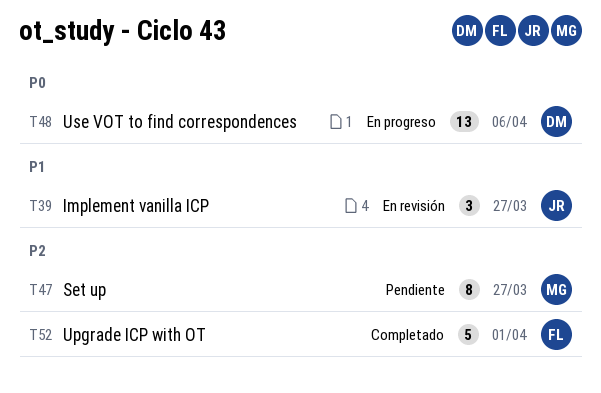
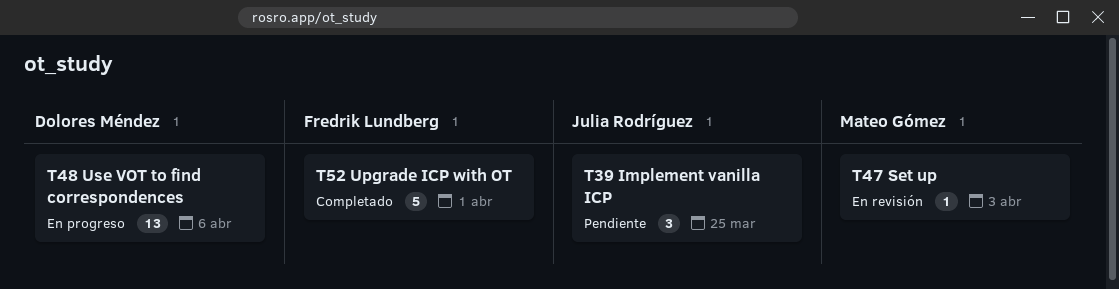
T39, status: En revisión -> Pendiente
T39, due: Mar 27 -> Mar 25
T47, status: Pendiente -> En revisión
T47, estimate: 8 -> 1
T47, due: Mar 27 -> Apr 3

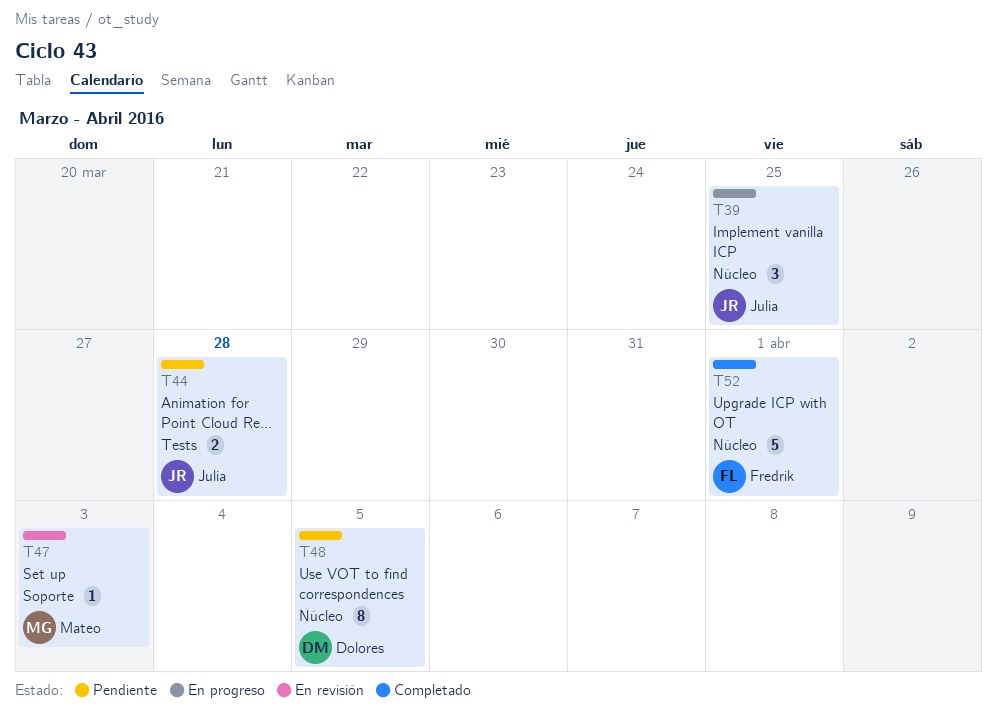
T39, status: Pendiente -> En progreso
T44: none -> present
T48, status: En progreso -> Pendiente
T48, estimate: 13 -> 8
T48, due: Apr 6 -> Apr 5

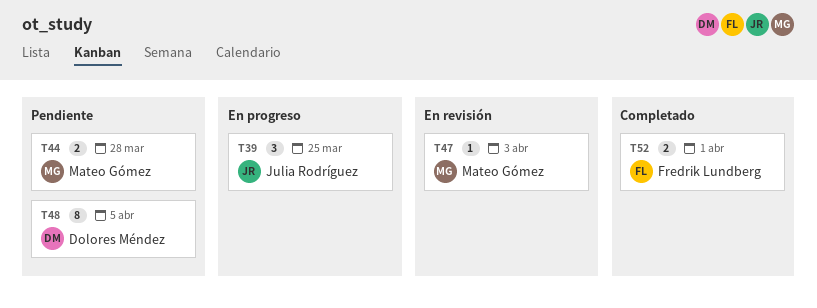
T44, owner: Julia Rodríguez -> Mateo Gómez
T52, estimate: 5 -> 2

